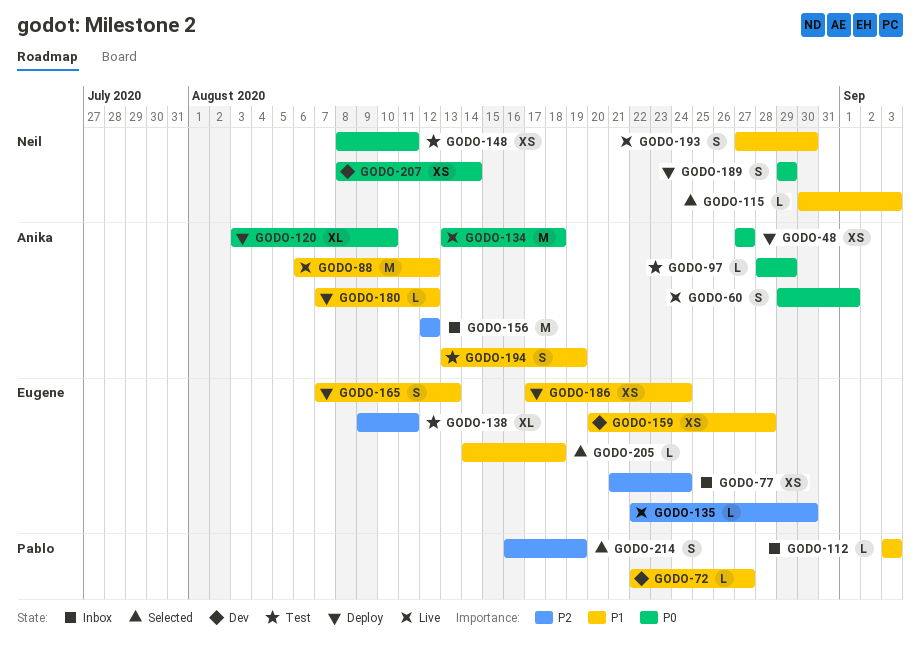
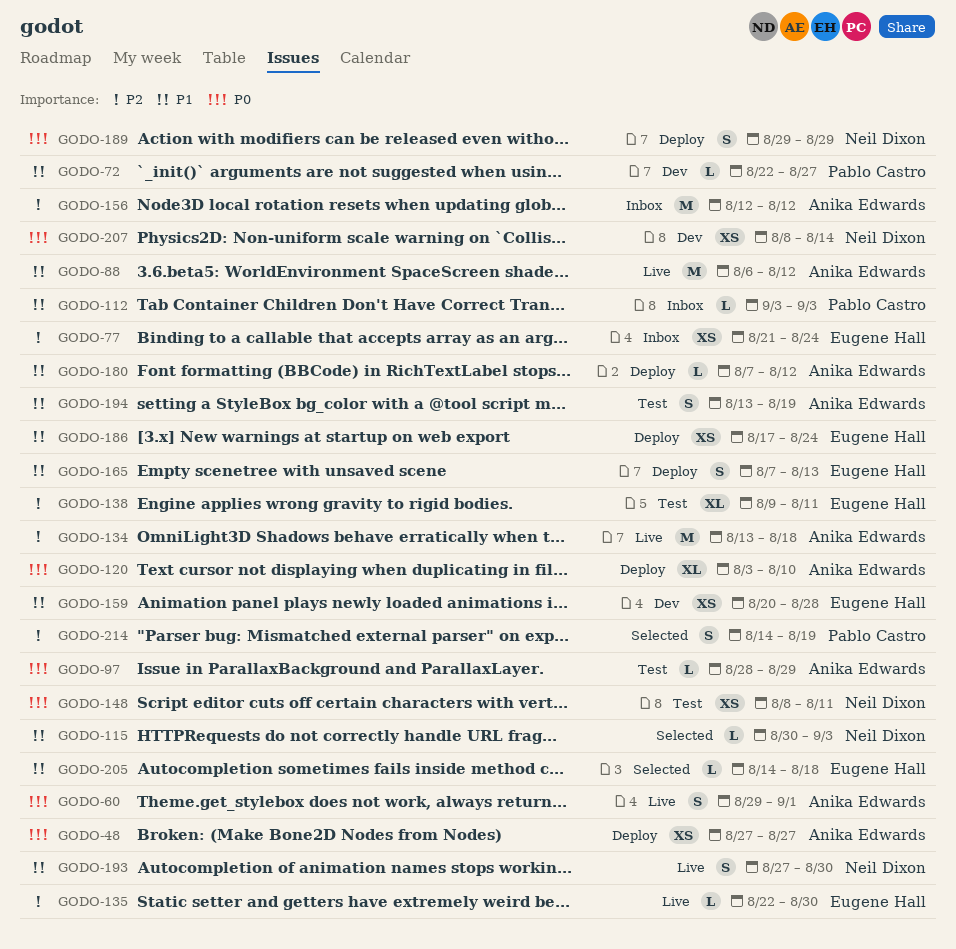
GODO-134, priority: P0 -> P2
GODO-214, start: Aug 16 -> Aug 14

